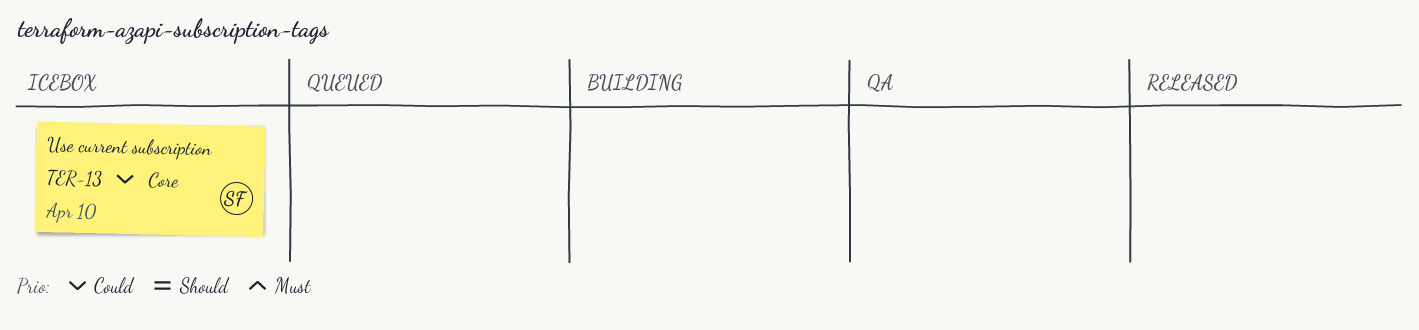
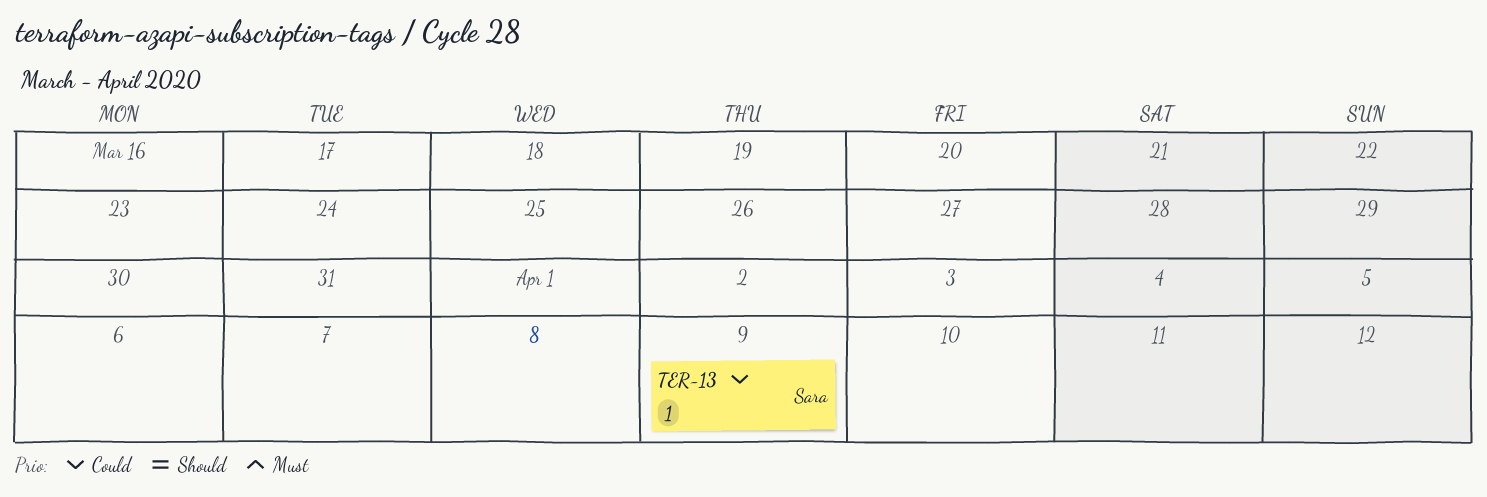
TER-13, due: Apr 10 -> Apr 9

